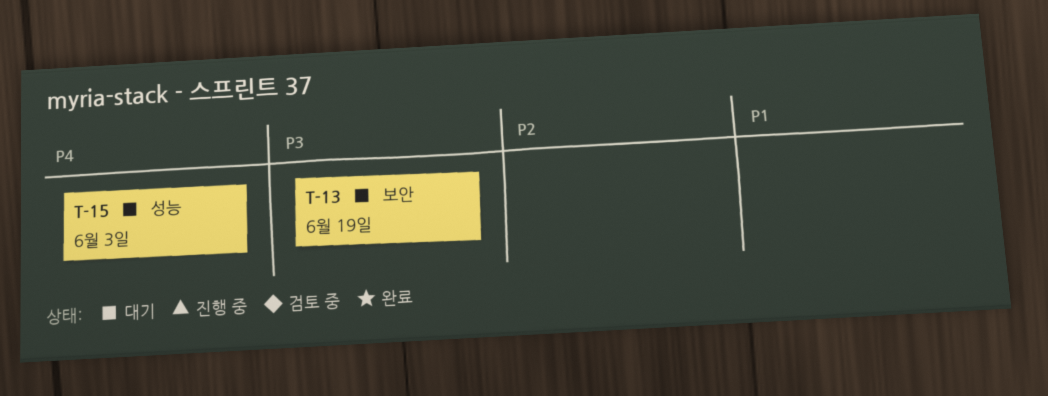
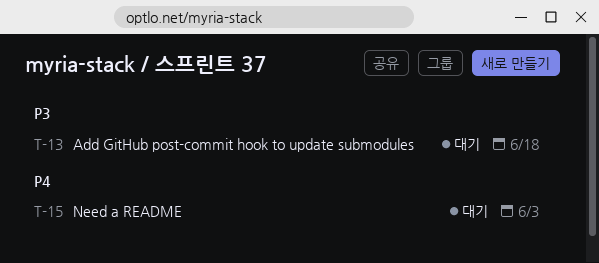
T-13, due: Jun 19 -> Jun 18

